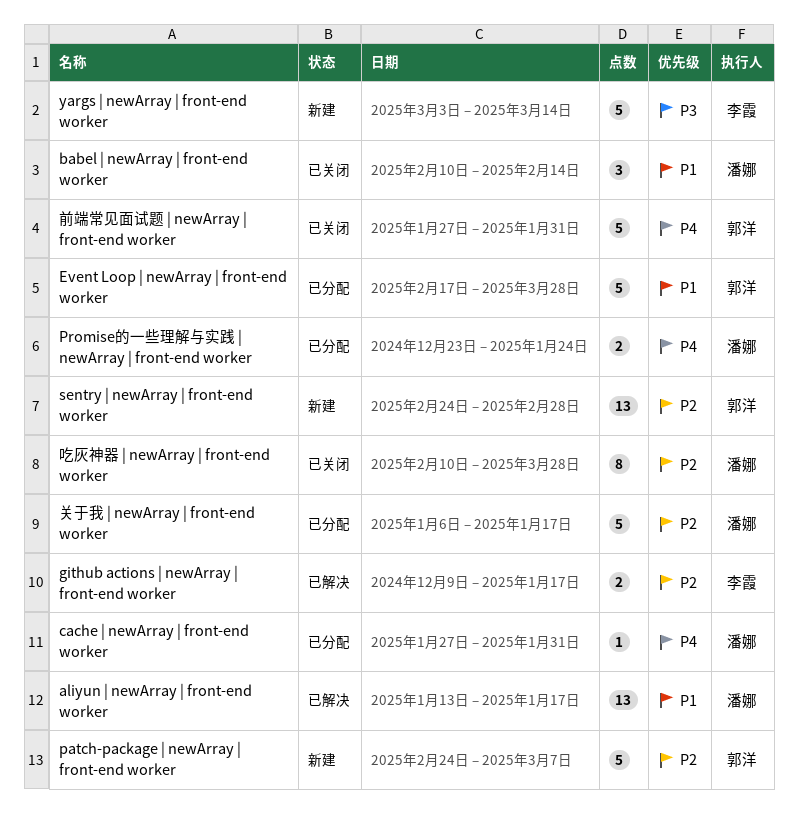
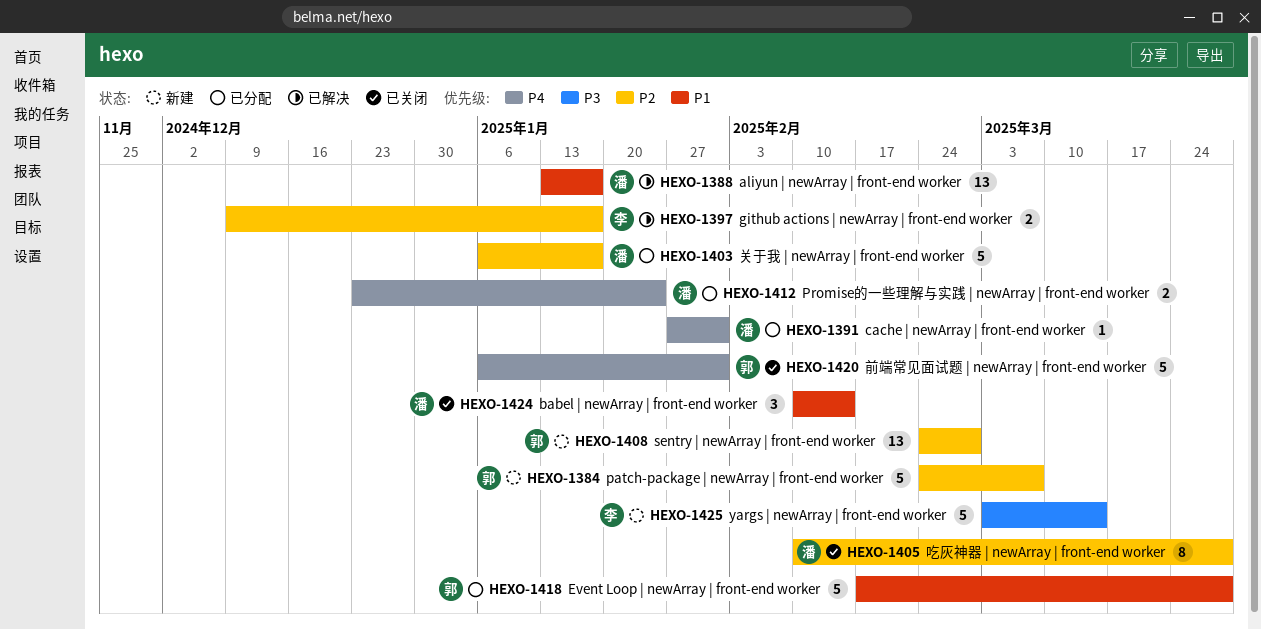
前端常见面试题 | newArray | front-end worker, start: Jan 27 -> Jan 6

